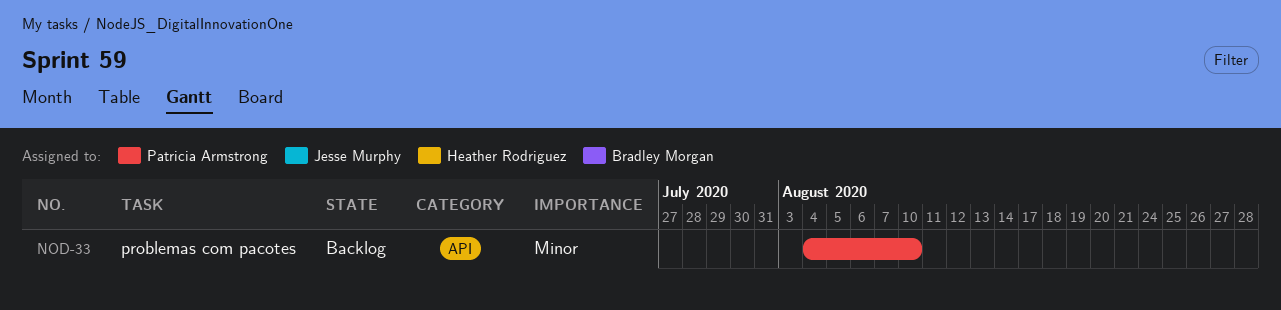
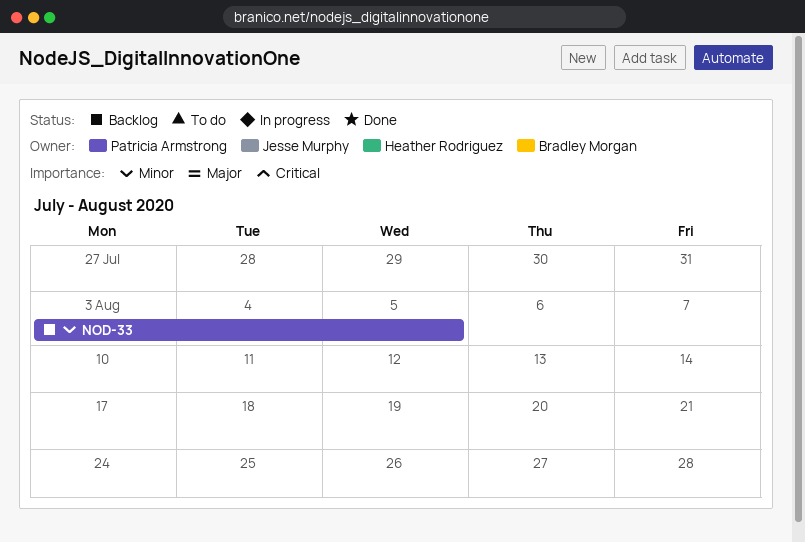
NOD-33, start: Aug 4 -> Aug 3
NOD-33, due: Aug 10 -> Aug 5

